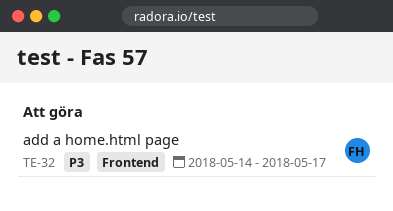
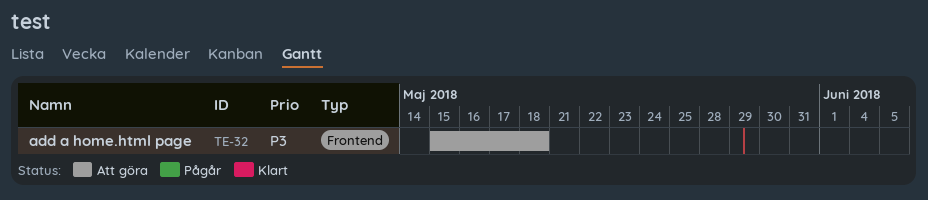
TE-32, start: May 14 -> May 15
TE-32, due: May 17 -> May 18

